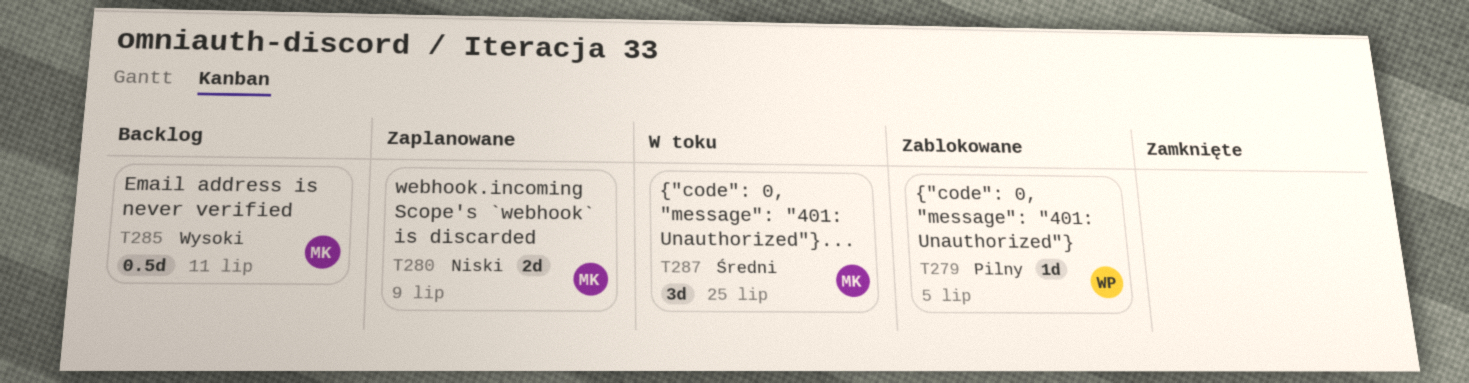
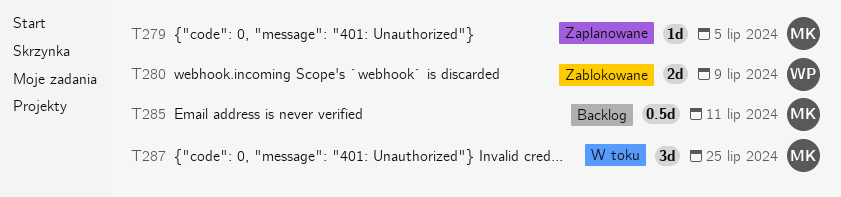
T279, status: Zablokowane -> Zaplanowane
T279, owner: WP -> MK
T280, status: Zaplanowane -> Zablokowane
T280, owner: MK -> WP

